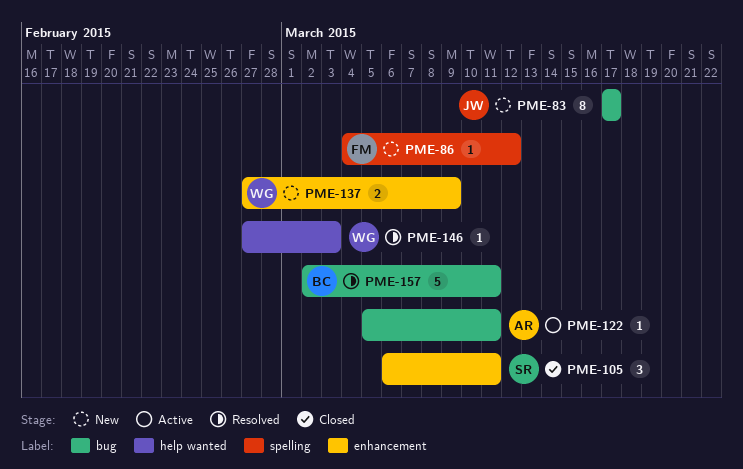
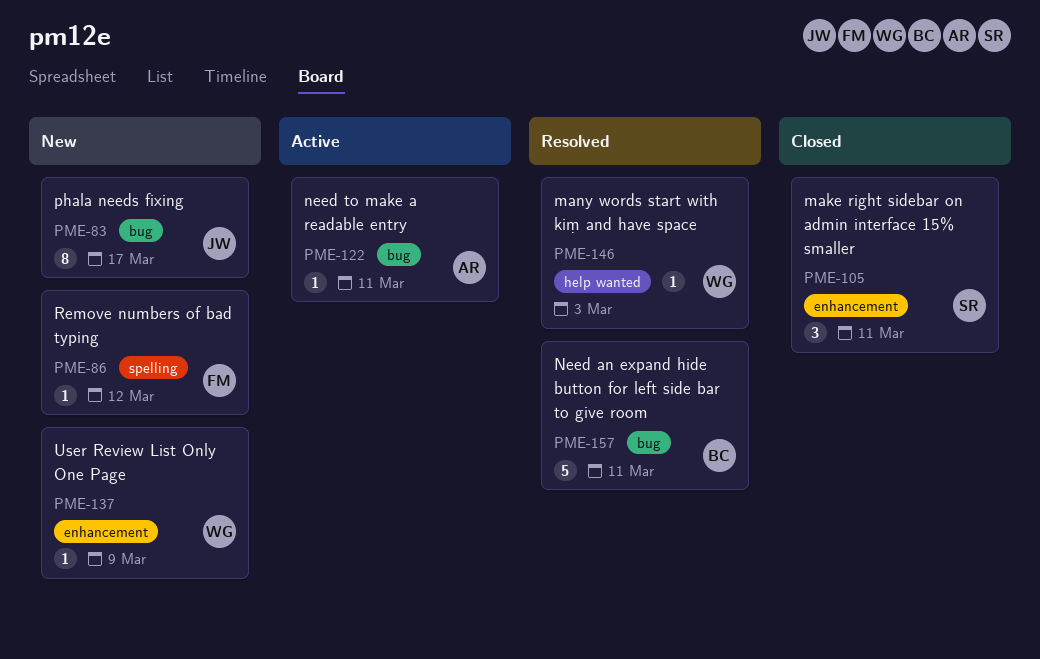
PME-137, estimate: 2 -> 1

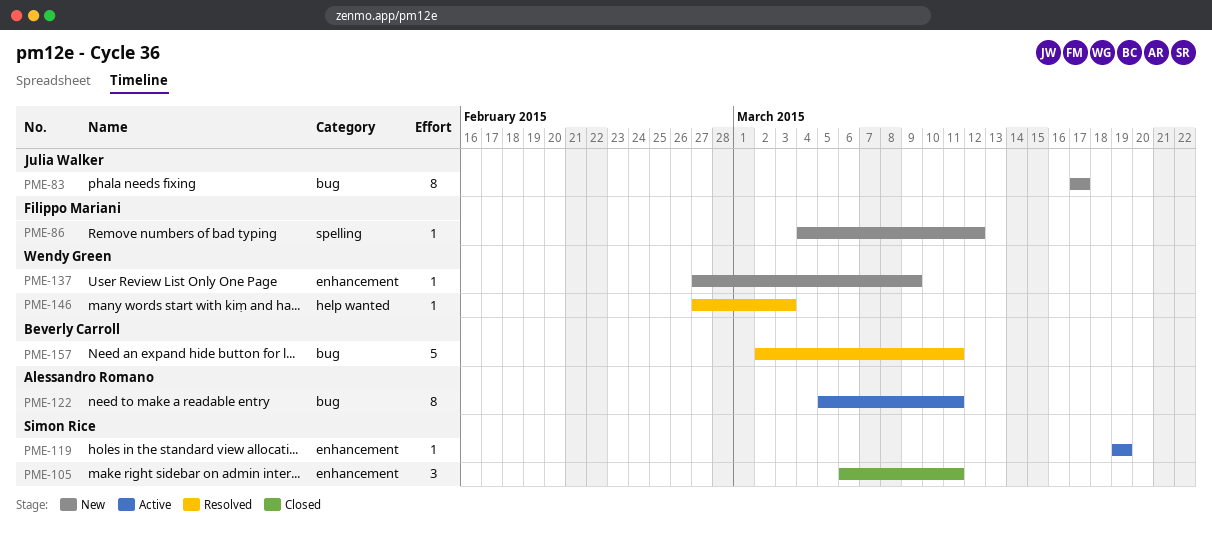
PME-119: none -> present
PME-122, estimate: 1 -> 8

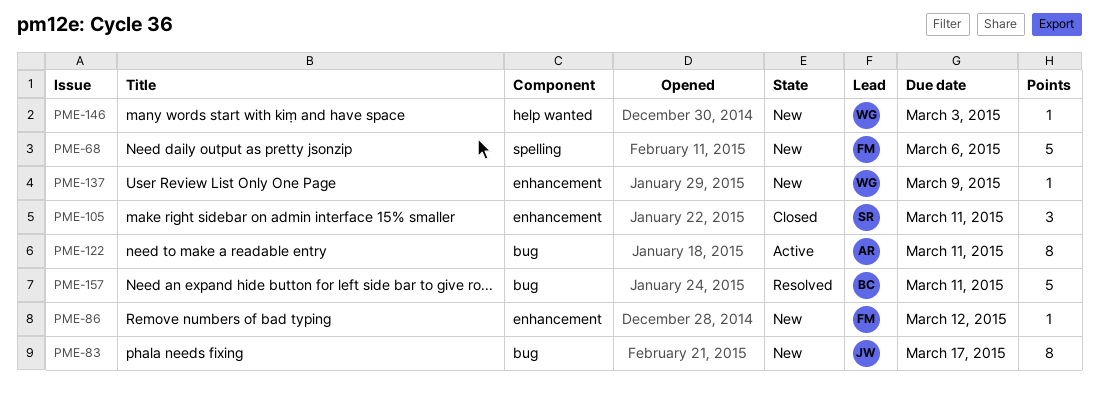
PME-68: none -> present
PME-86, label: spelling -> enhancement
PME-119: present -> none
PME-146, status: Resolved -> New

